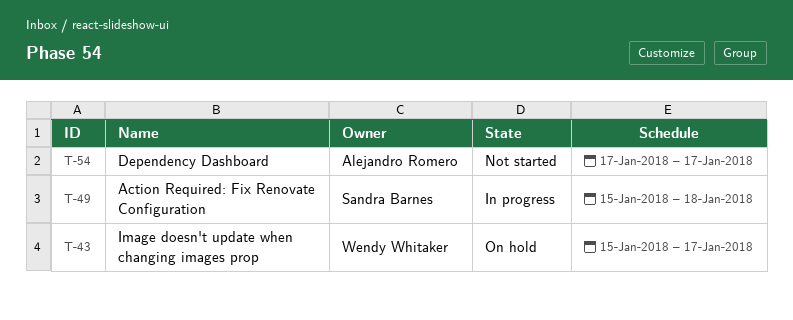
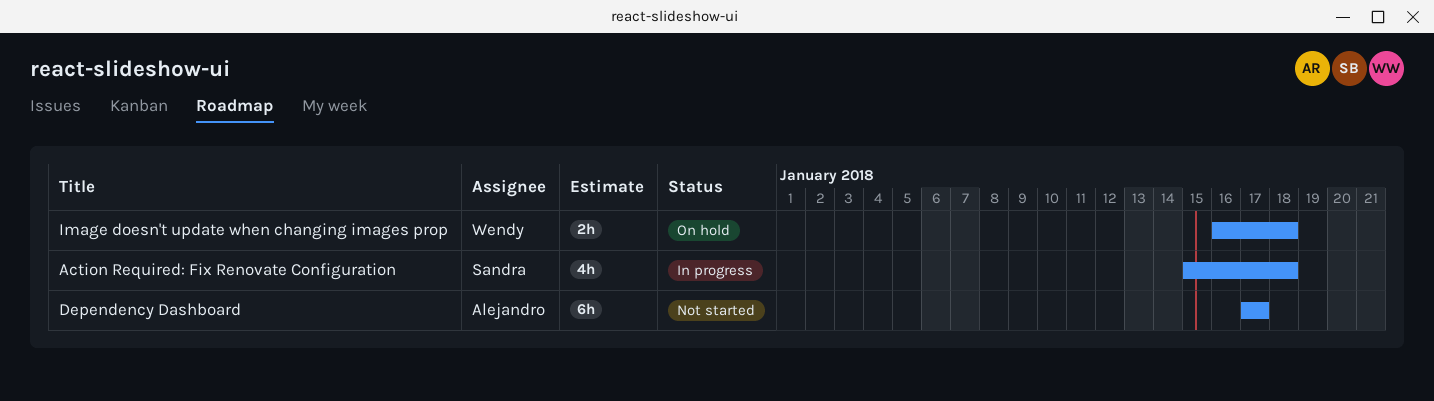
Image doesn't update when changing images prop, start: Jan 15 -> Jan 16
Image doesn't update when changing images prop, due: Jan 17 -> Jan 18

